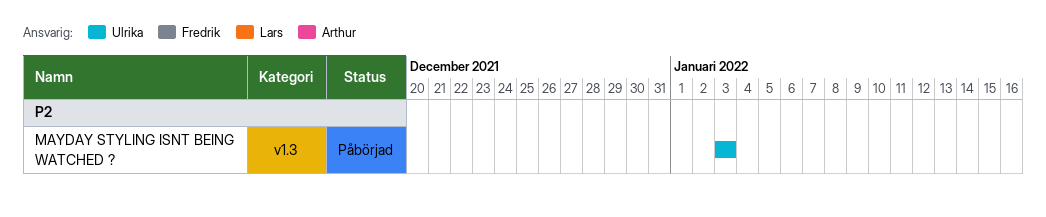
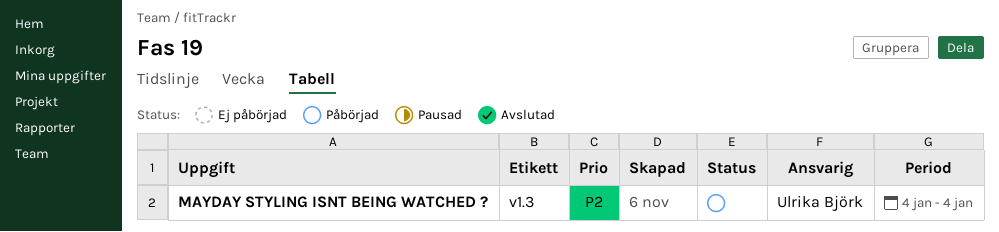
MAYDAY STYLING ISNT BEING WATCHED ?, start: Jan 3 -> Jan 4
MAYDAY STYLING ISNT BEING WATCHED ?, due: Jan 3 -> Jan 4

